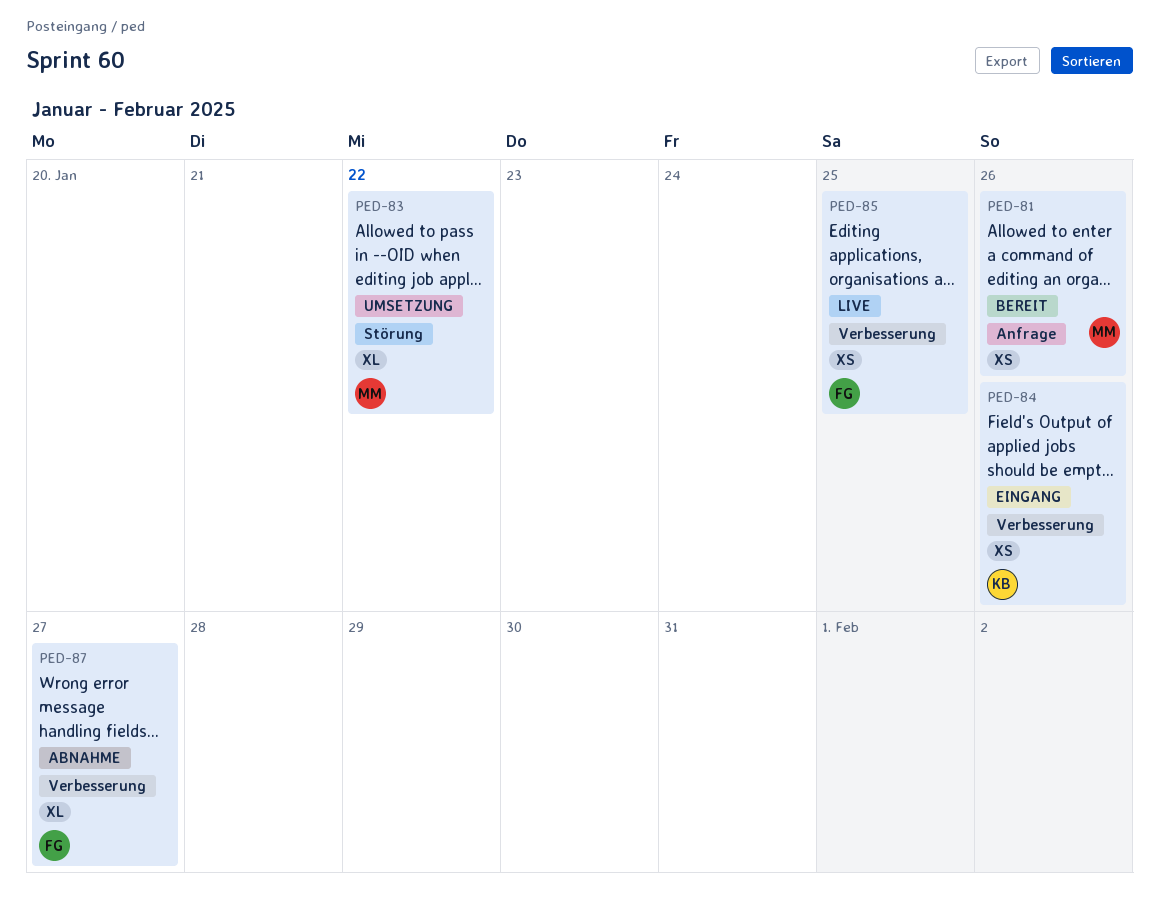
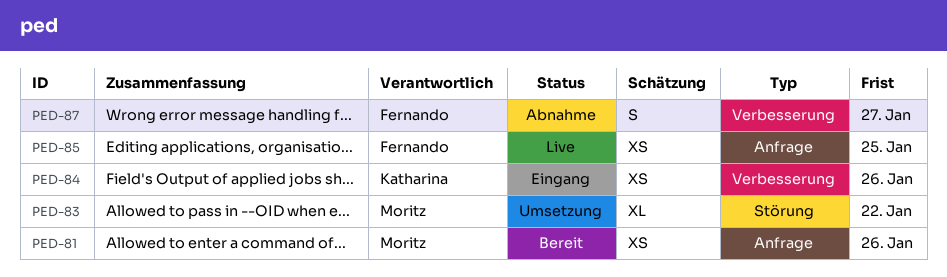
PED-85, label: Verbesserung -> Anfrage
PED-87, estimate: XL -> S

